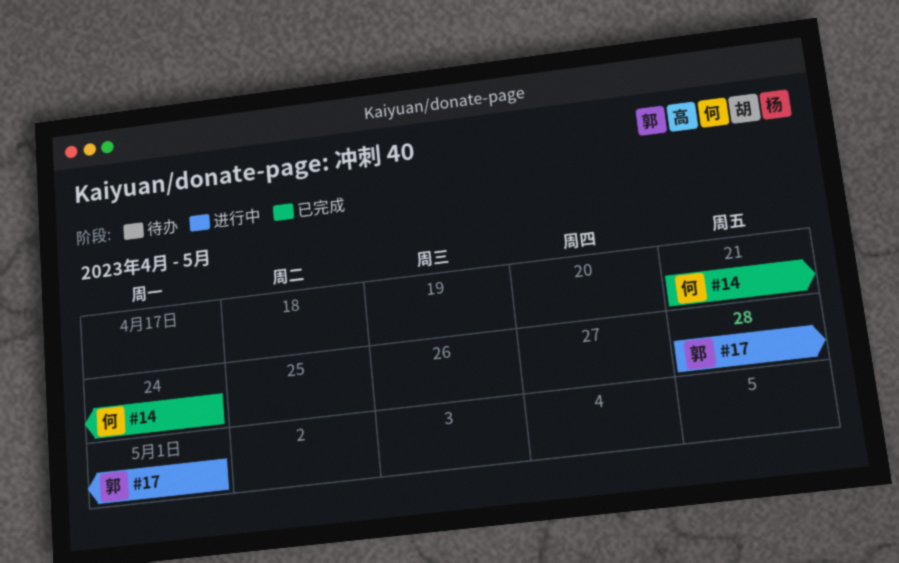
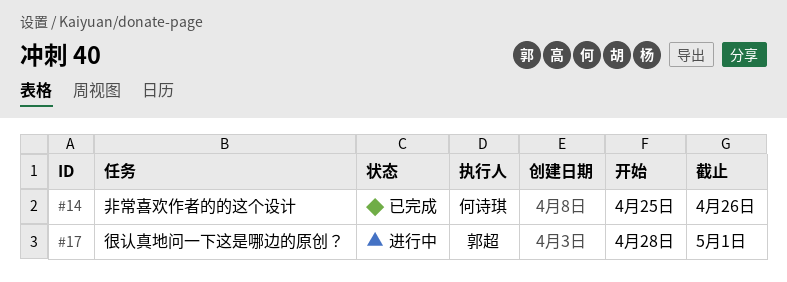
#14, start: Apr 21 -> Apr 25
#14, due: Apr 24 -> Apr 26

